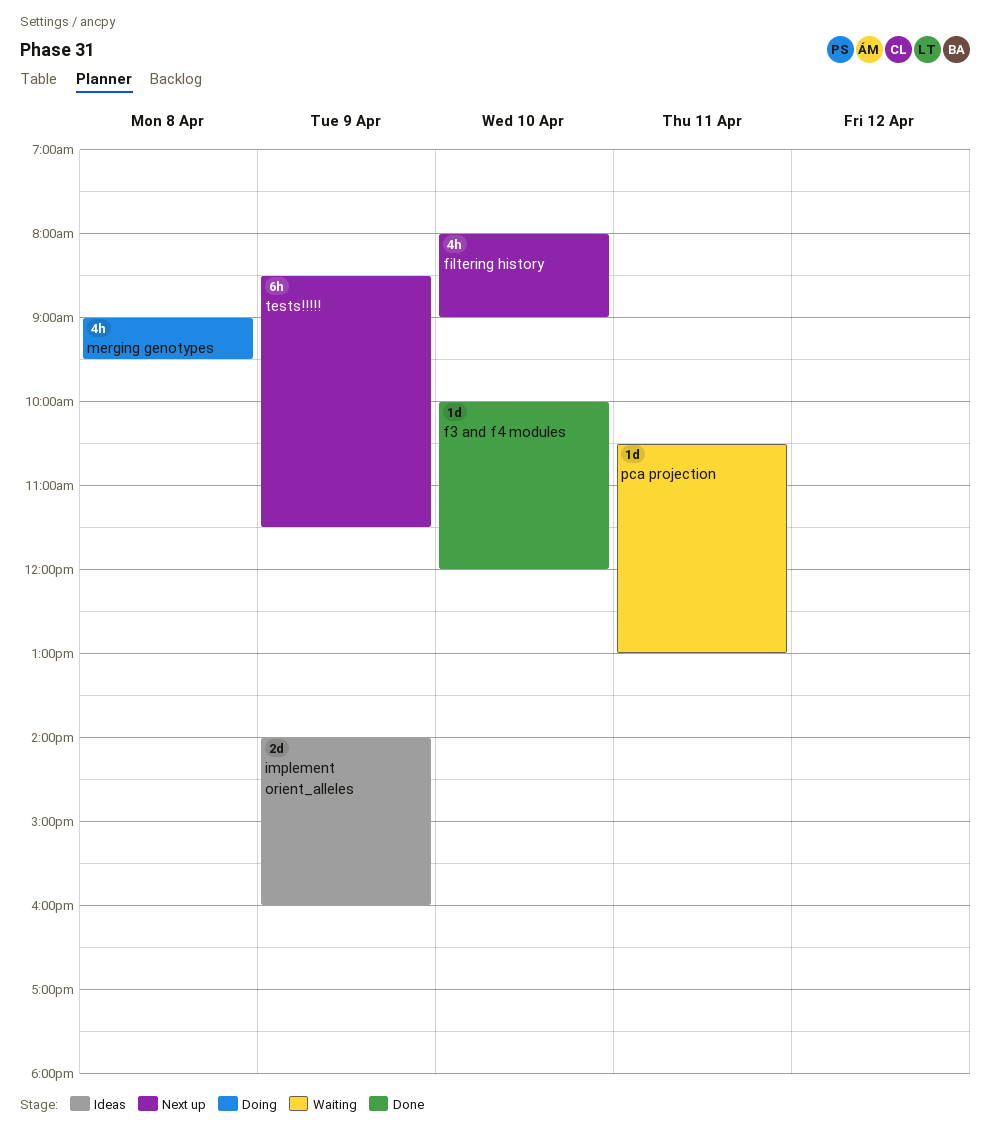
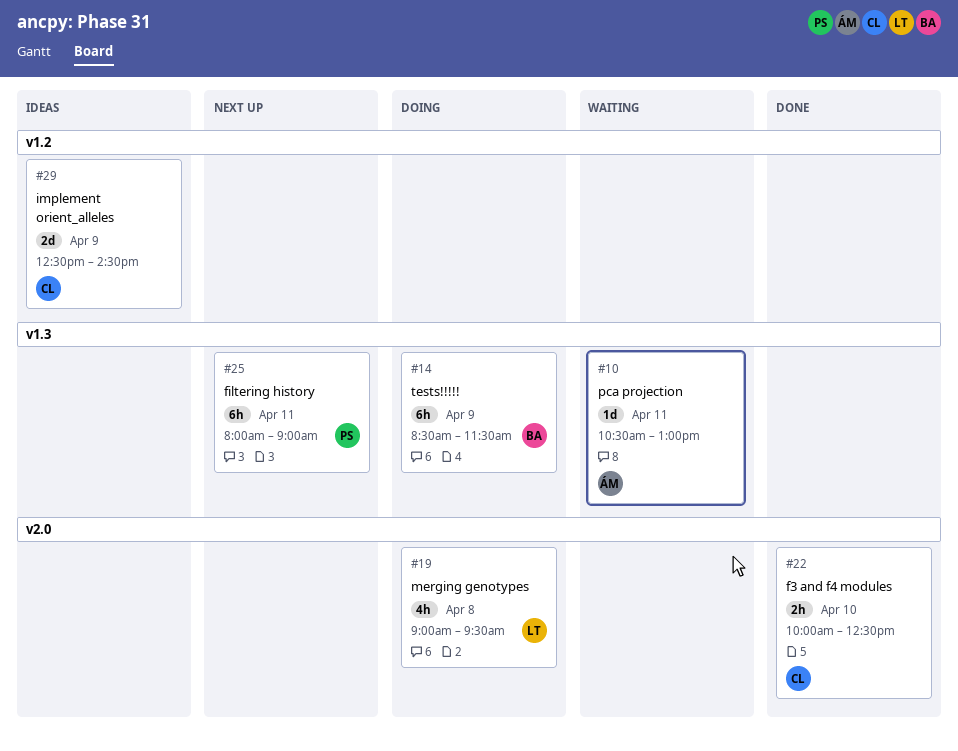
f3 and f4 modules, estimate: 1d -> 2h
f3 and f4 modules, ends: 12:00 -> 12:30
filtering history, estimate: 4h -> 6h
filtering history, day: Apr 10 -> Apr 11
implement orient_alleles, begins: 14:00 -> 12:30
implement orient_alleles, ends: 16:00 -> 14:30
tests!!!!!, status: Next up -> Doing

